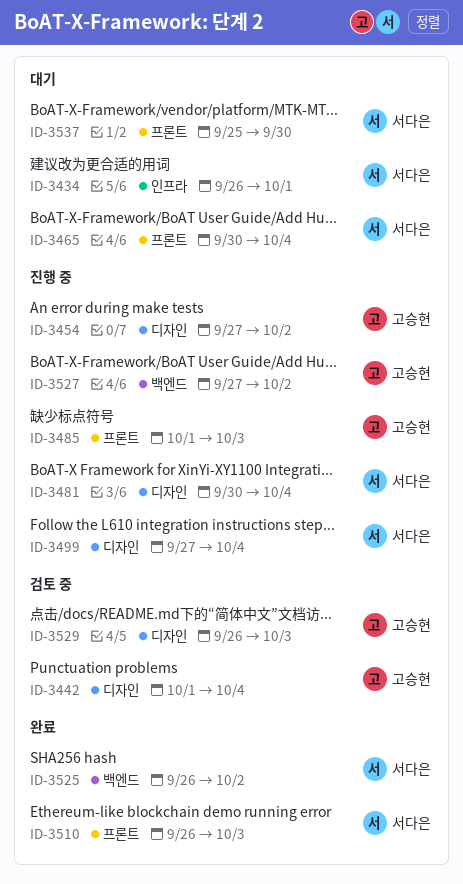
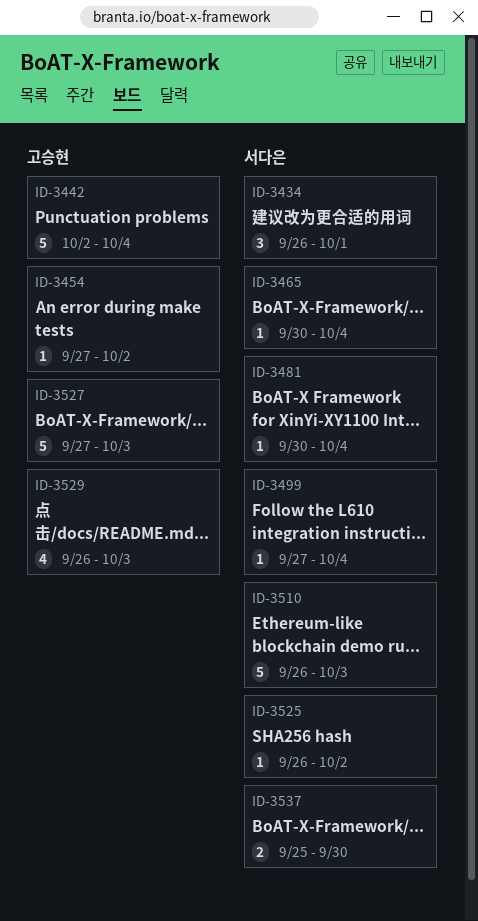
ID-3442, start: Oct 1 -> Oct 2
ID-3485: present -> none
ID-3527, due: Oct 2 -> Oct 3

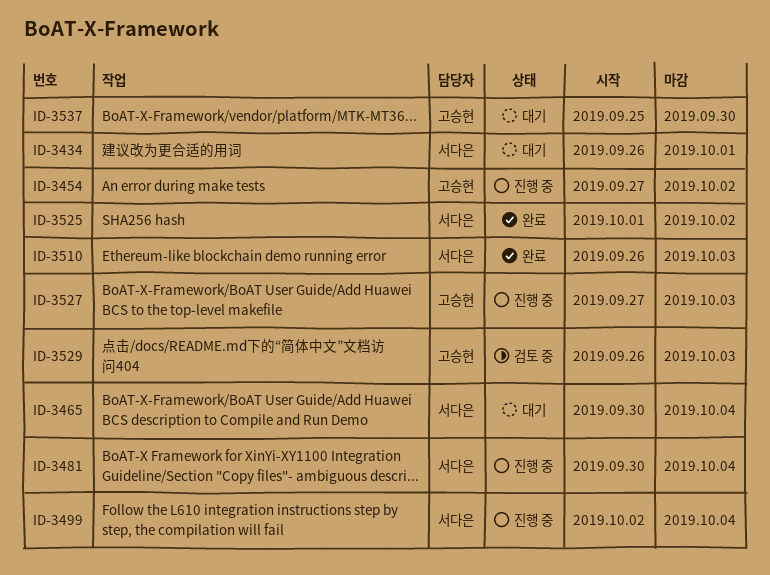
ID-3442: present -> none
ID-3499, start: Sep 27 -> Oct 2
ID-3525, start: Sep 26 -> Oct 1
ID-3537, owner: 서다은 -> 고승현

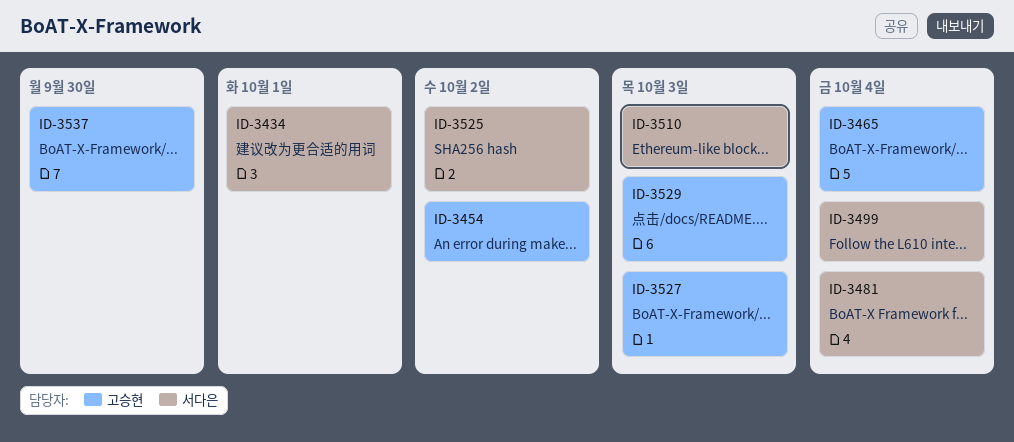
ID-3465, owner: 서다은 -> 고승현

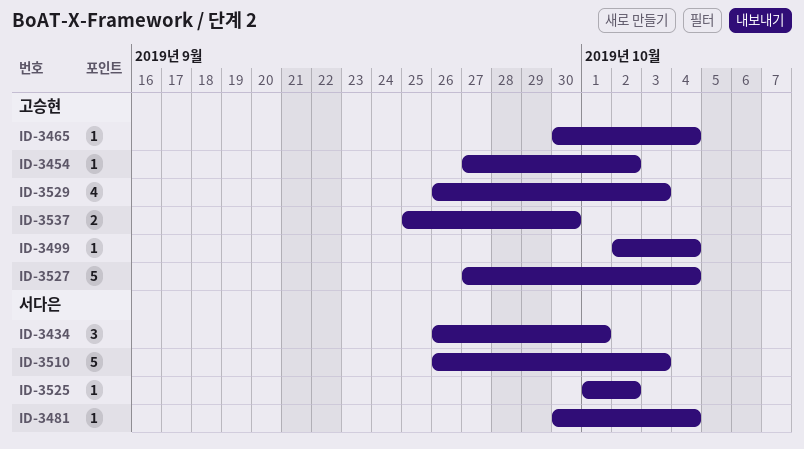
ID-3499, owner: 서다은 -> 고승현
ID-3527, due: Oct 3 -> Oct 4

